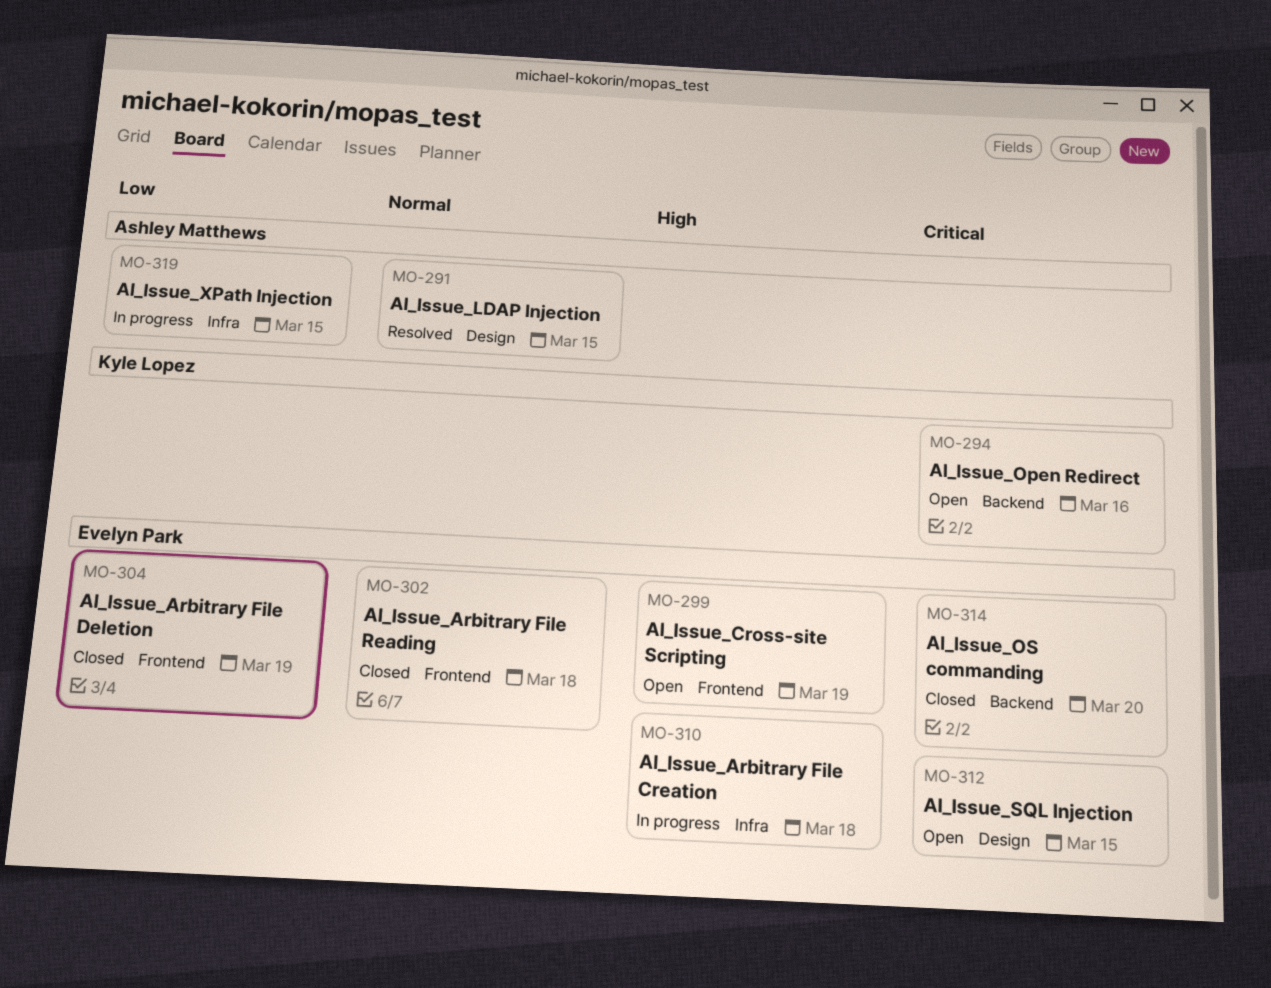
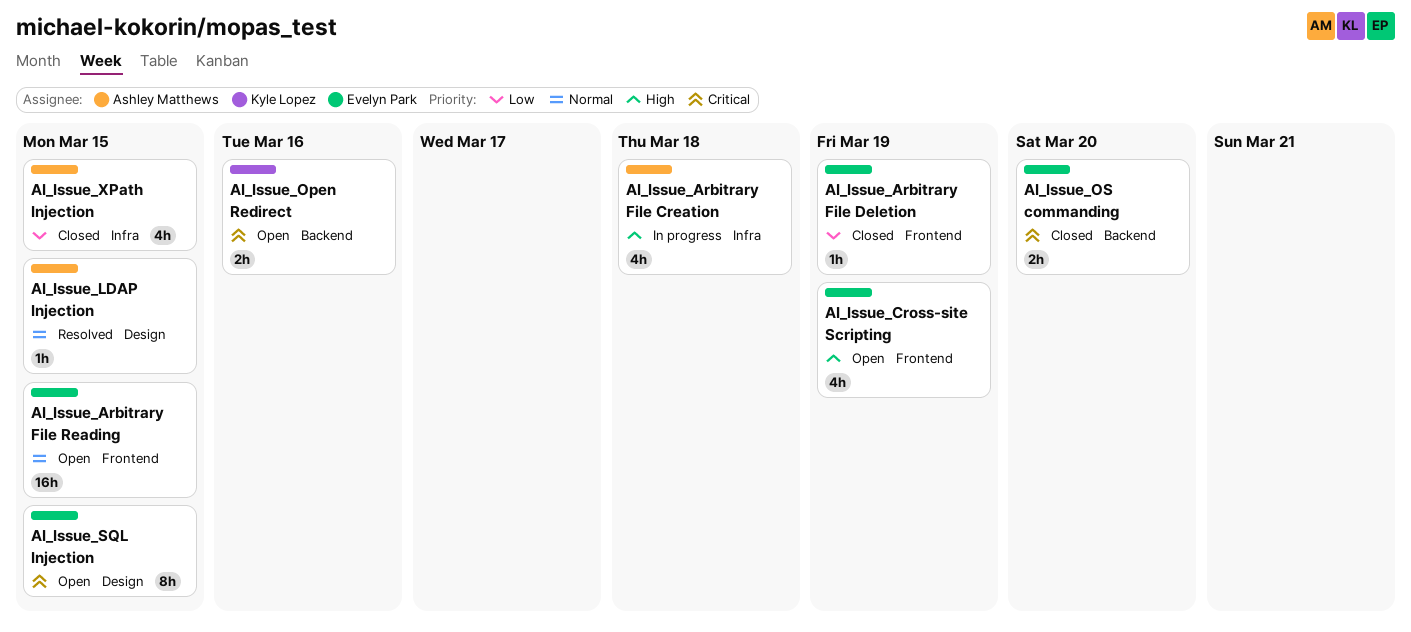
AI_Issue_Arbitrary File Creation, owner: Evelyn Park -> Ashley Matthews
AI_Issue_Arbitrary File Reading, status: Closed -> Open
AI_Issue_Arbitrary File Reading, due: Mar 18 -> Mar 15
AI_Issue_XPath Injection, status: In progress -> Closed

